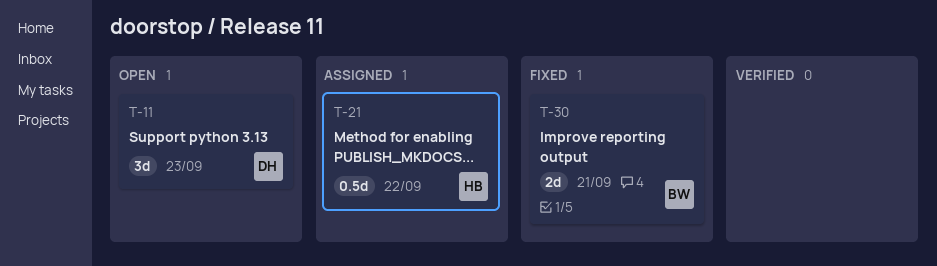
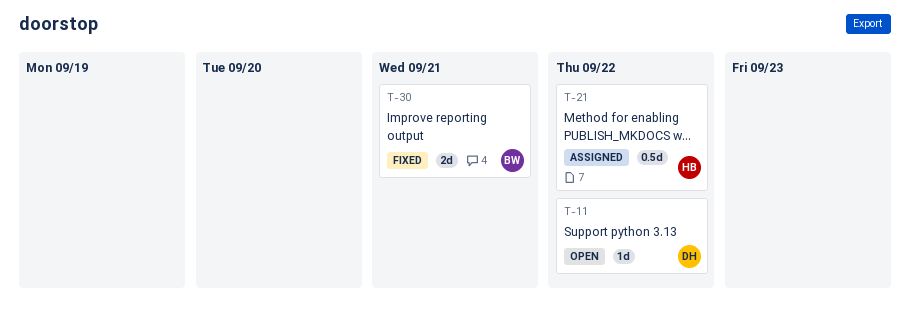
T-11, estimate: 3d -> 1d
T-11, due: Sep 23 -> Sep 22

